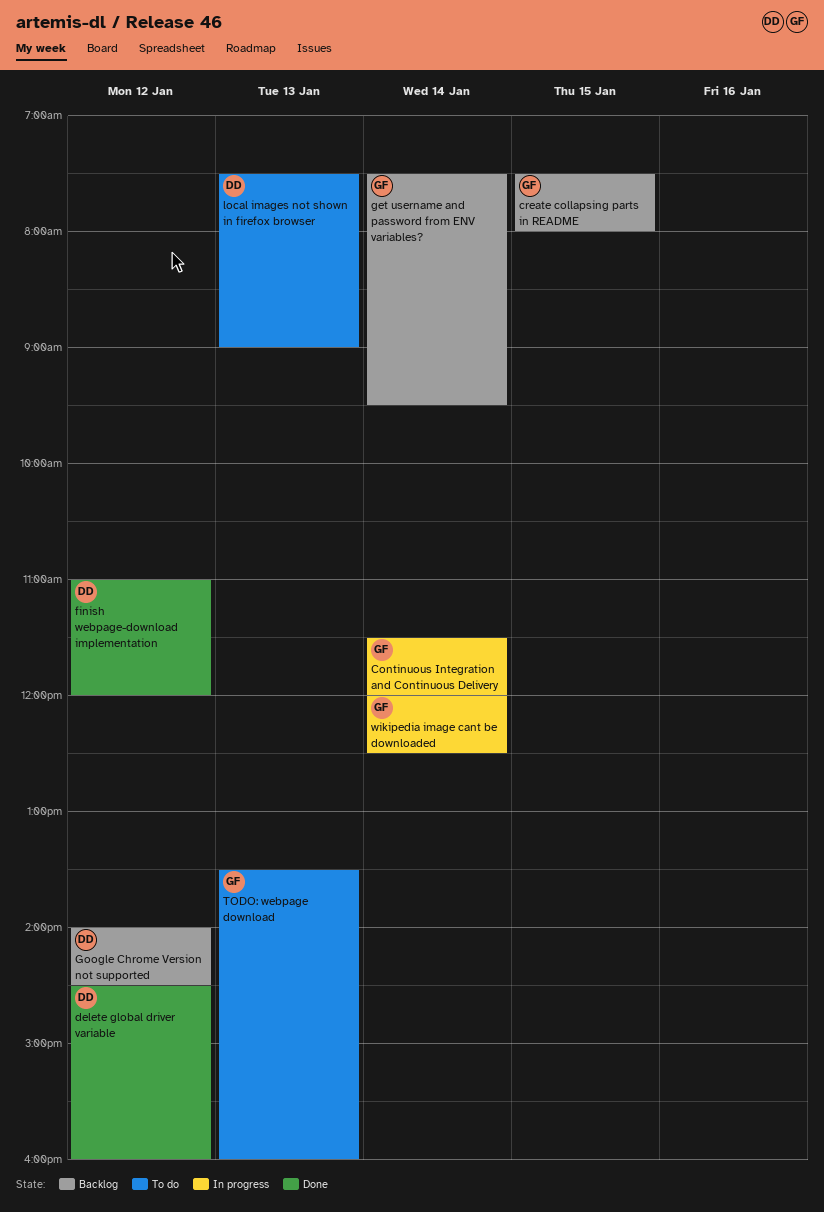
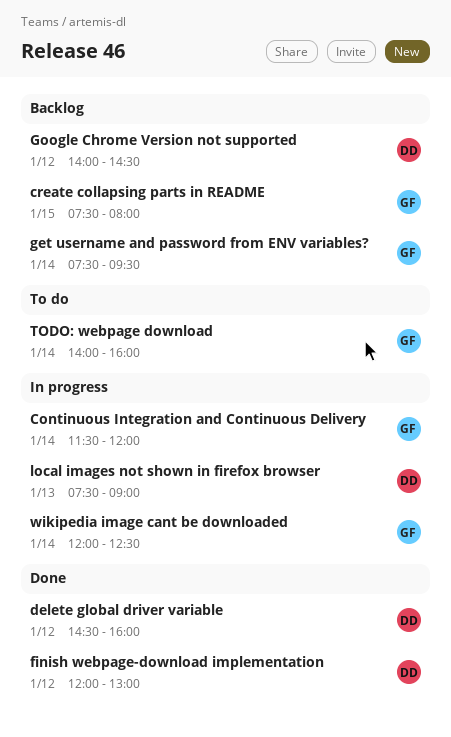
finish webpage-download implementation, begins: 11:00 -> 12:00
finish webpage-download implementation, ends: 12:00 -> 13:00
local images not shown in firefox browser, status: To do -> In progress
TODO: webpage download, day: Jan 13 -> Jan 14
TODO: webpage download, begins: 13:30 -> 14:00

